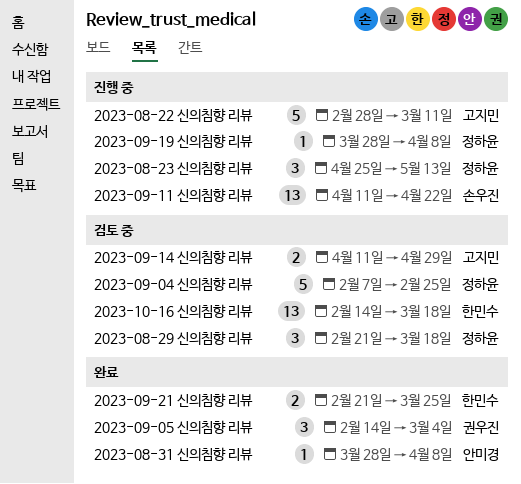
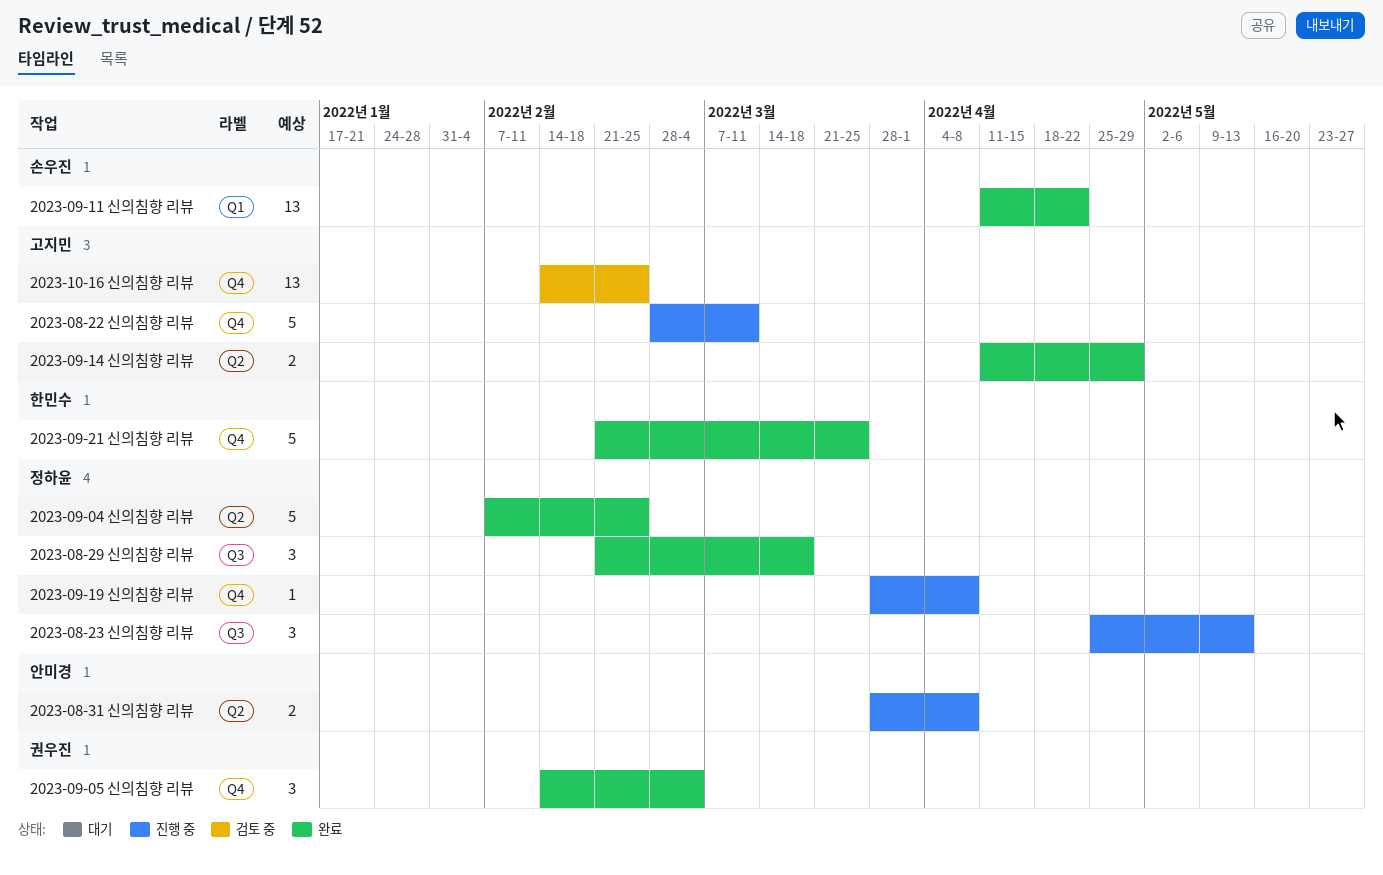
2023-08-29 신의침향 리뷰, status: 검토 중 -> 완료
2023-08-31 신의침향 리뷰, status: 완료 -> 진행 중
2023-08-31 신의침향 리뷰, estimate: 1 -> 2
2023-09-04 신의침향 리뷰, status: 검토 중 -> 완료
2023-09-11 신의침향 리뷰, status: 진행 중 -> 완료
2023-09-14 신의침향 리뷰, status: 검토 중 -> 완료
2023-09-21 신의침향 리뷰, estimate: 2 -> 5
2023-10-16 신의침향 리뷰, owner: 한민수 -> 고지민
2023-10-16 신의침향 리뷰, due: Mar 18 -> Feb 25

